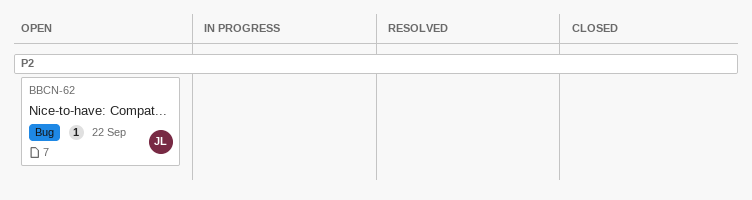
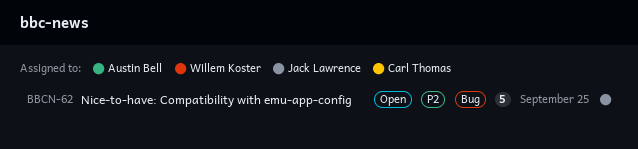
BBCN-62, estimate: 1 -> 5
BBCN-62, due: Sep 22 -> Sep 25

